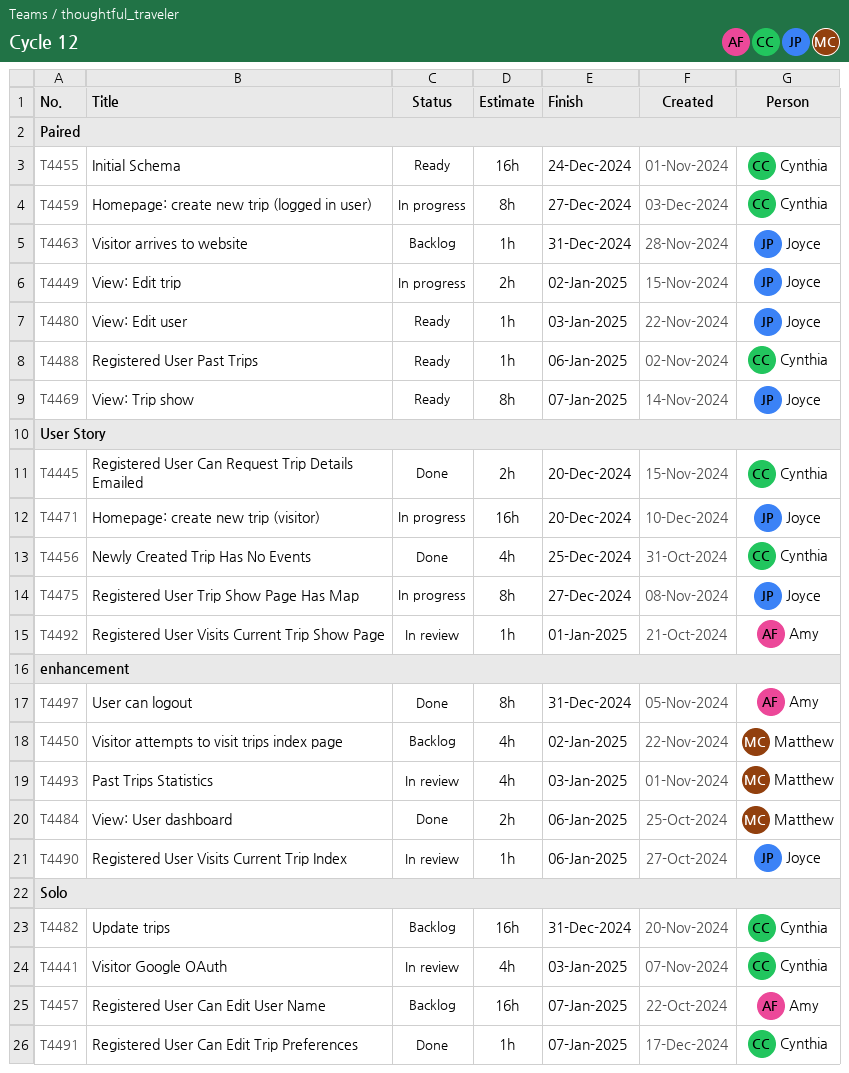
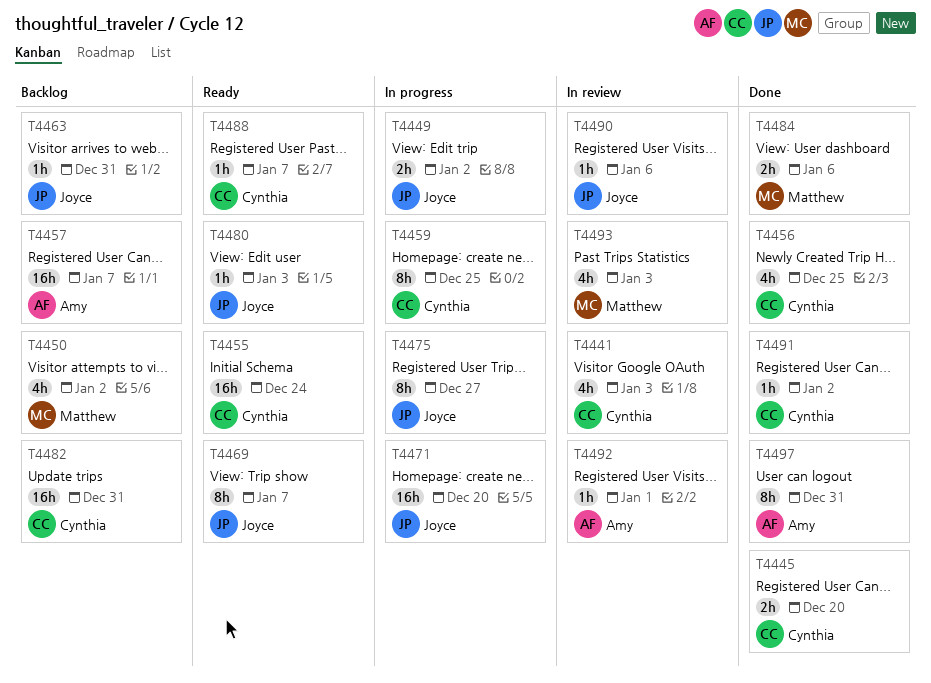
T4459, due: Dec 27 -> Dec 25
T4488, due: Jan 6 -> Jan 7
T4491, due: Jan 7 -> Jan 2

